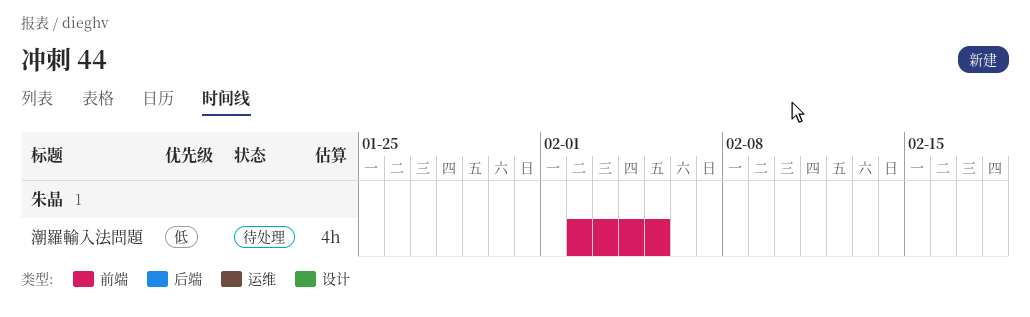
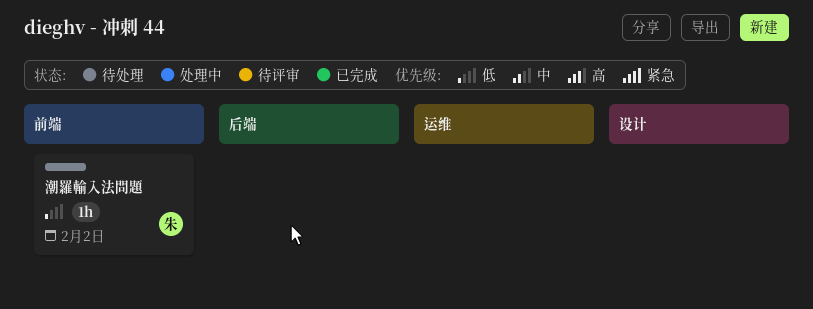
潮羅輸入法問題, estimate: 4h -> 1h
潮羅輸入法問題, due: Feb 5 -> Feb 2

